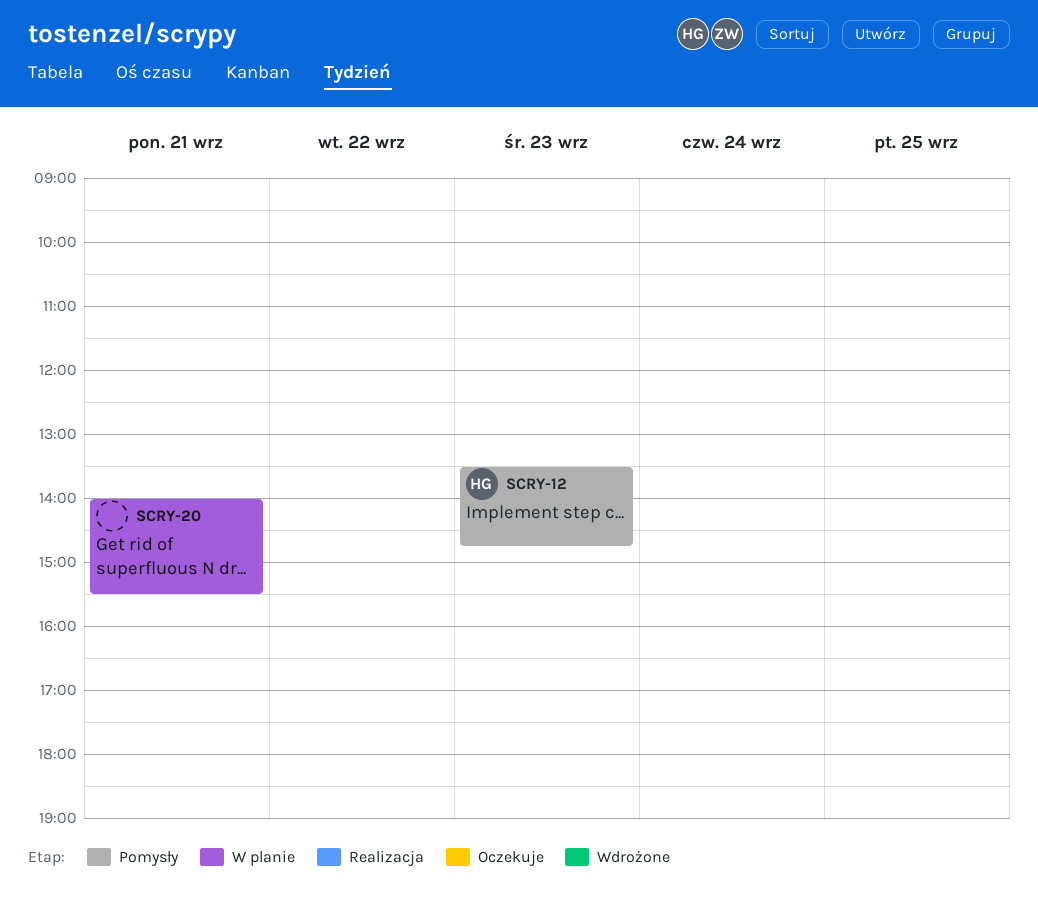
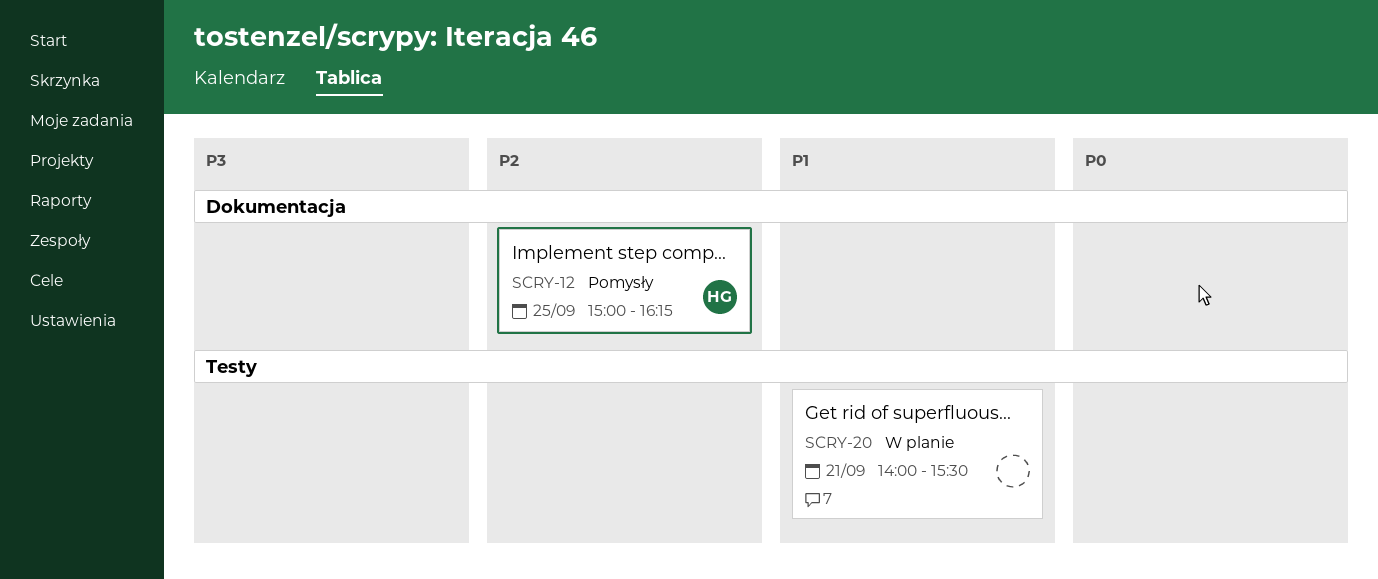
SCRY-12, day: Sep 23 -> Sep 25
SCRY-12, begins: 13:30 -> 15:00
SCRY-12, ends: 14:45 -> 16:15

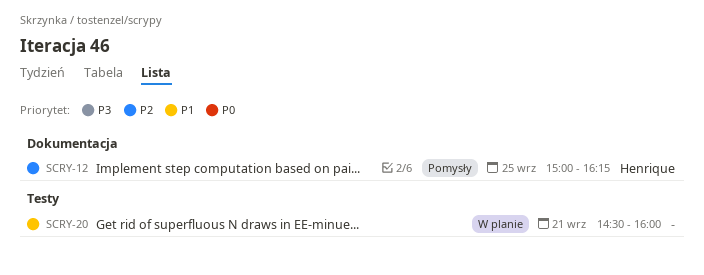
SCRY-20, begins: 14:00 -> 14:30
SCRY-20, ends: 15:30 -> 16:00

